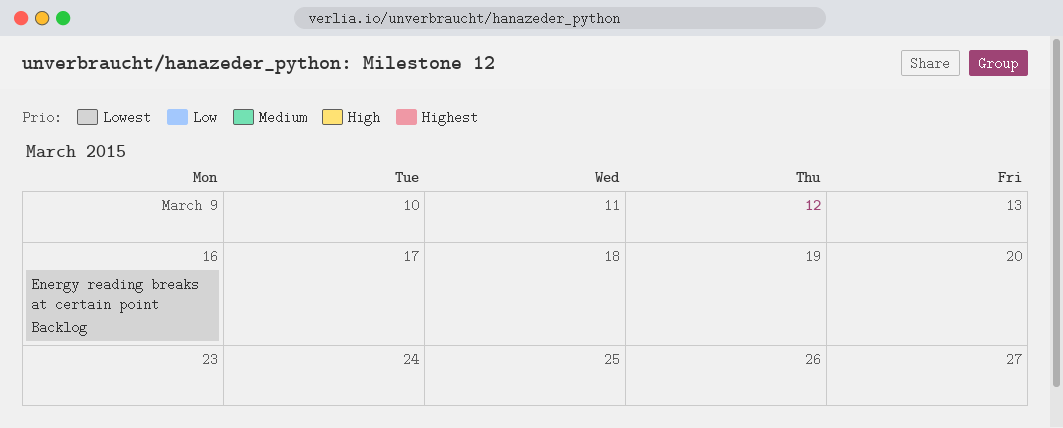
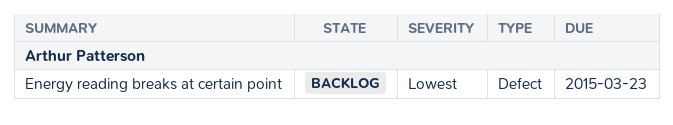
Energy reading breaks at certain point, due: Mar 16 -> Mar 23

